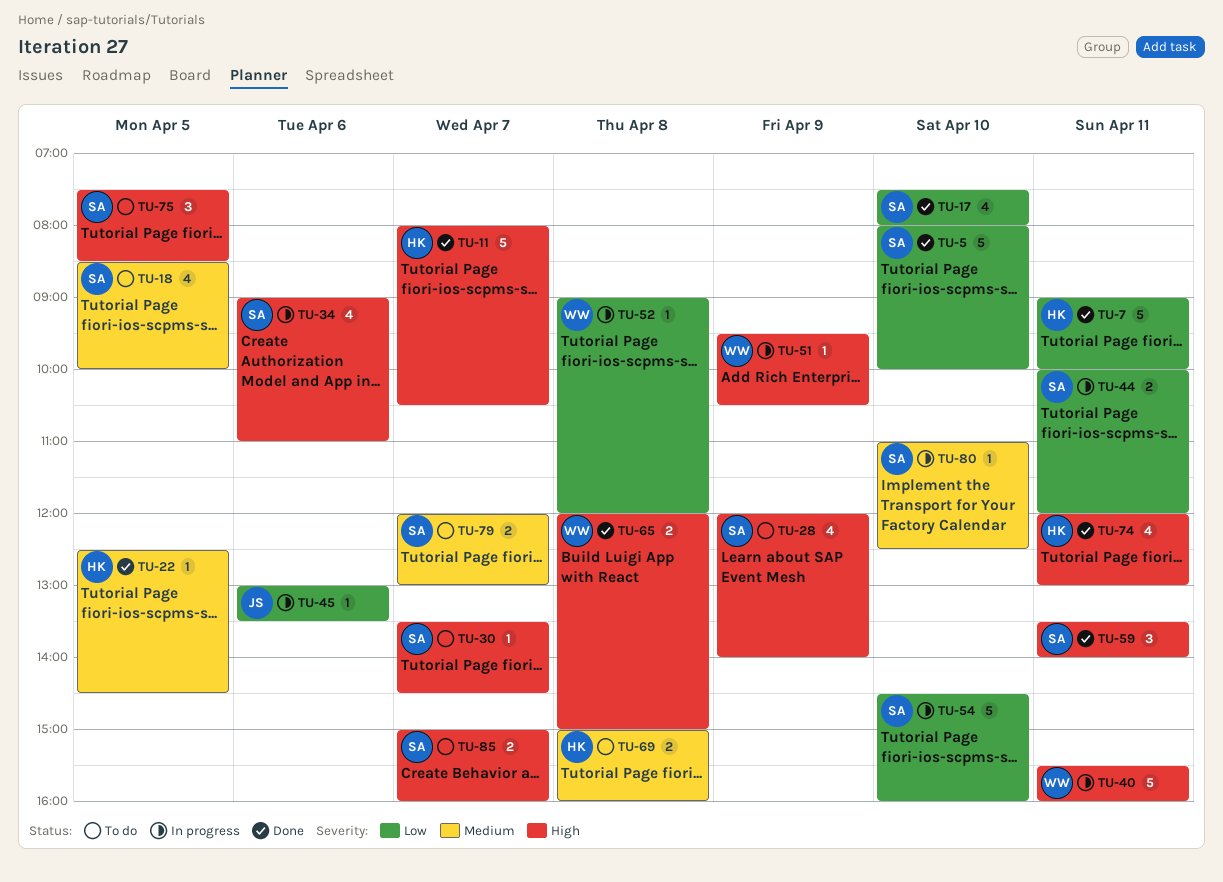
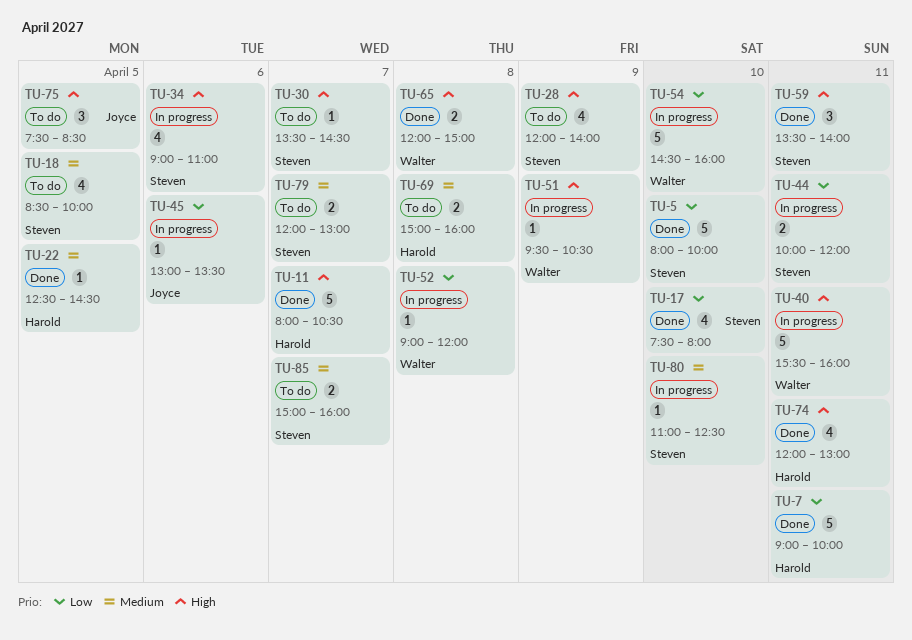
TU-54, owner: Steven -> Walter
TU-75, owner: Steven -> Joyce
TU-85, priority: High -> Medium

